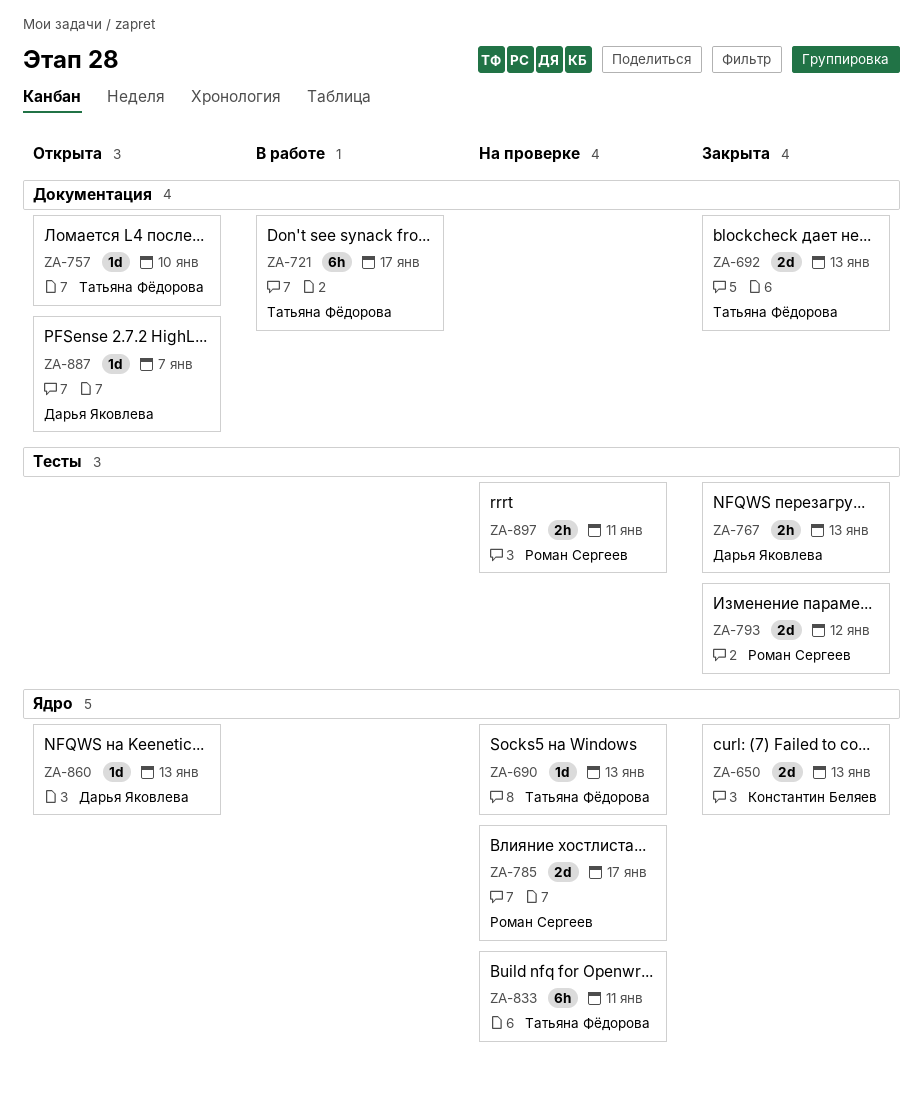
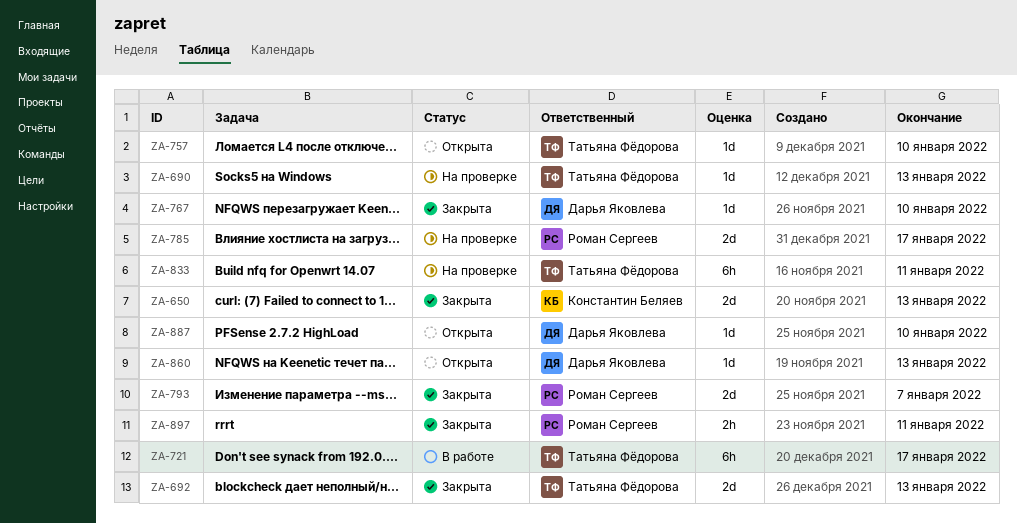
ZA-767, estimate: 2h -> 1d
ZA-767, due: Jan 13 -> Jan 10
ZA-793, due: Jan 12 -> Jan 7
ZA-887, due: Jan 7 -> Jan 10
ZA-897, status: На проверке -> Закрыта

